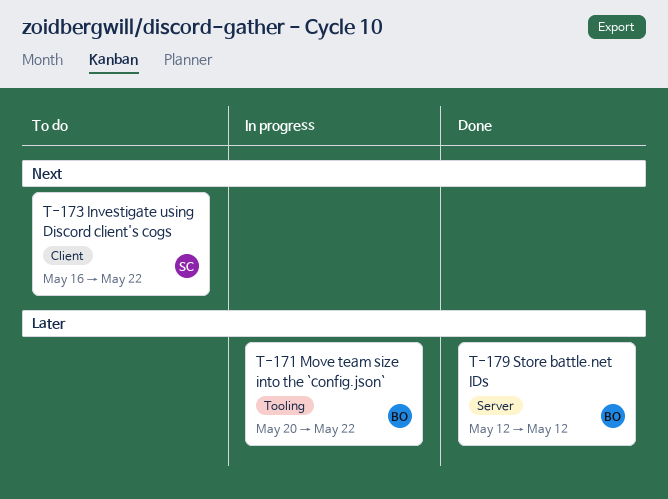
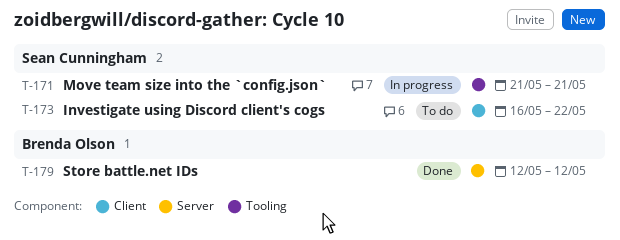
T-171, owner: Brenda Olson -> Sean Cunningham
T-171, start: May 20 -> May 21
T-171, due: May 22 -> May 21

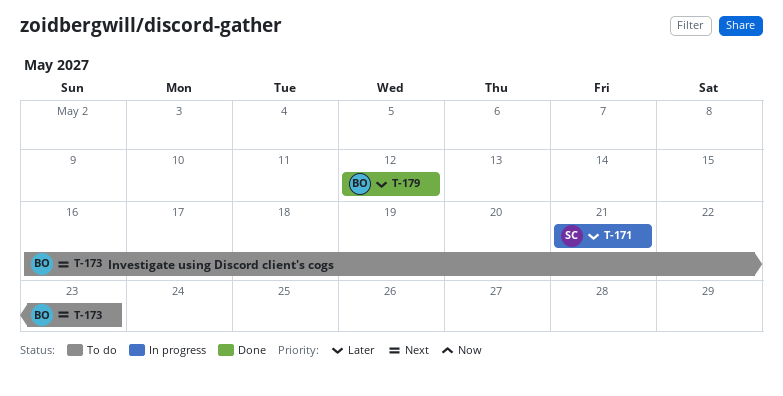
T-173, owner: Sean Cunningham -> Brenda Olson
T-173, due: May 22 -> May 23

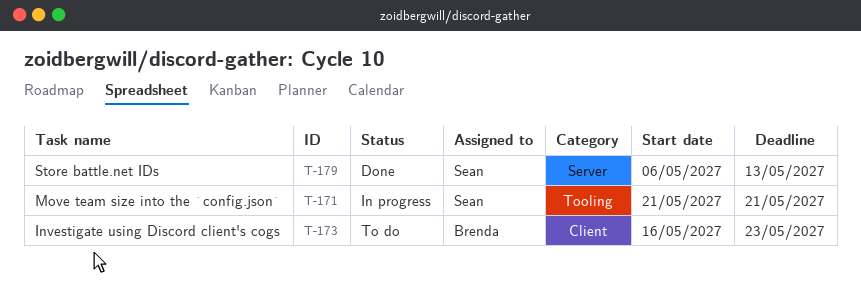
T-179, owner: Brenda -> Sean
T-179, start: May 12 -> May 6
T-179, due: May 12 -> May 13

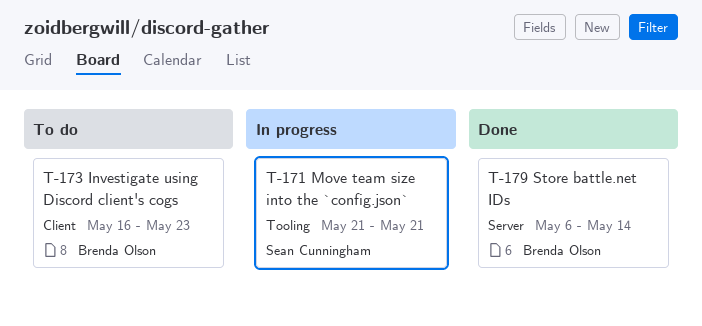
T-179, owner: Sean Cunningham -> Brenda Olson
T-179, due: May 13 -> May 14

